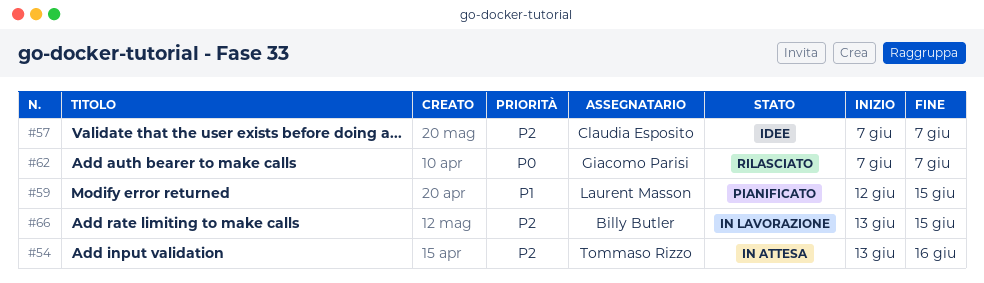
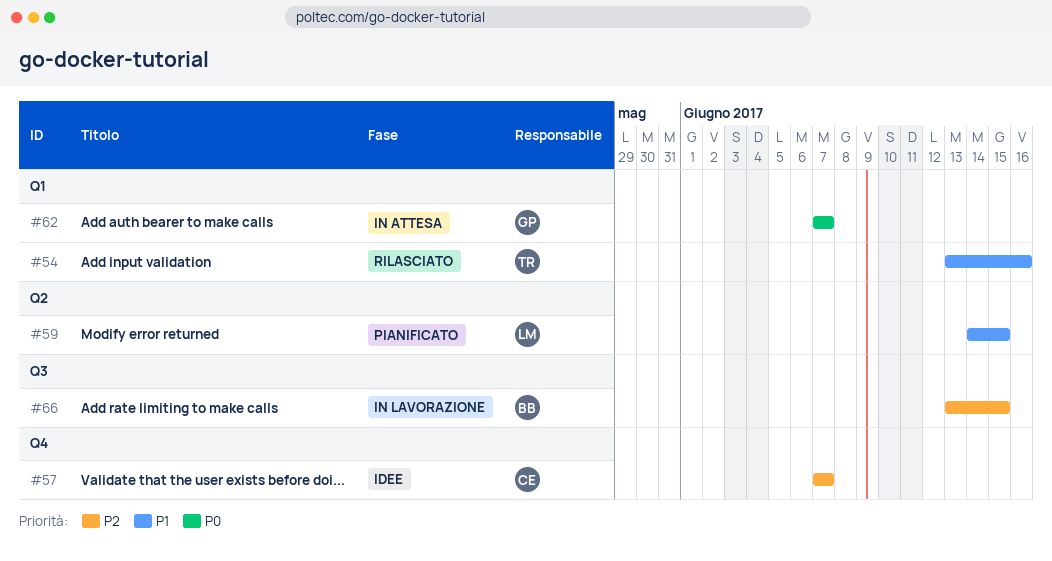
#54, status: In attesa -> Rilasciato
#54, priority: P2 -> P1
#59, start: Jun 12 -> Jun 14
#62, status: Rilasciato -> In attesa

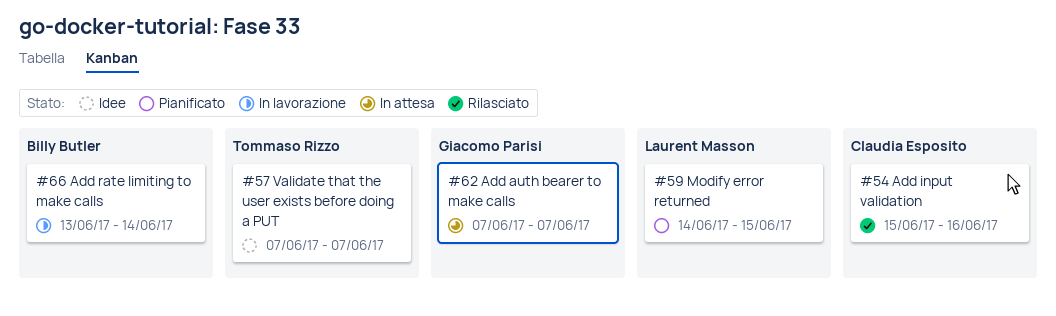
#54, owner: Tommaso Rizzo -> Claudia Esposito
#54, start: Jun 13 -> Jun 15
#57, owner: Claudia Esposito -> Tommaso Rizzo
#66, due: Jun 15 -> Jun 14

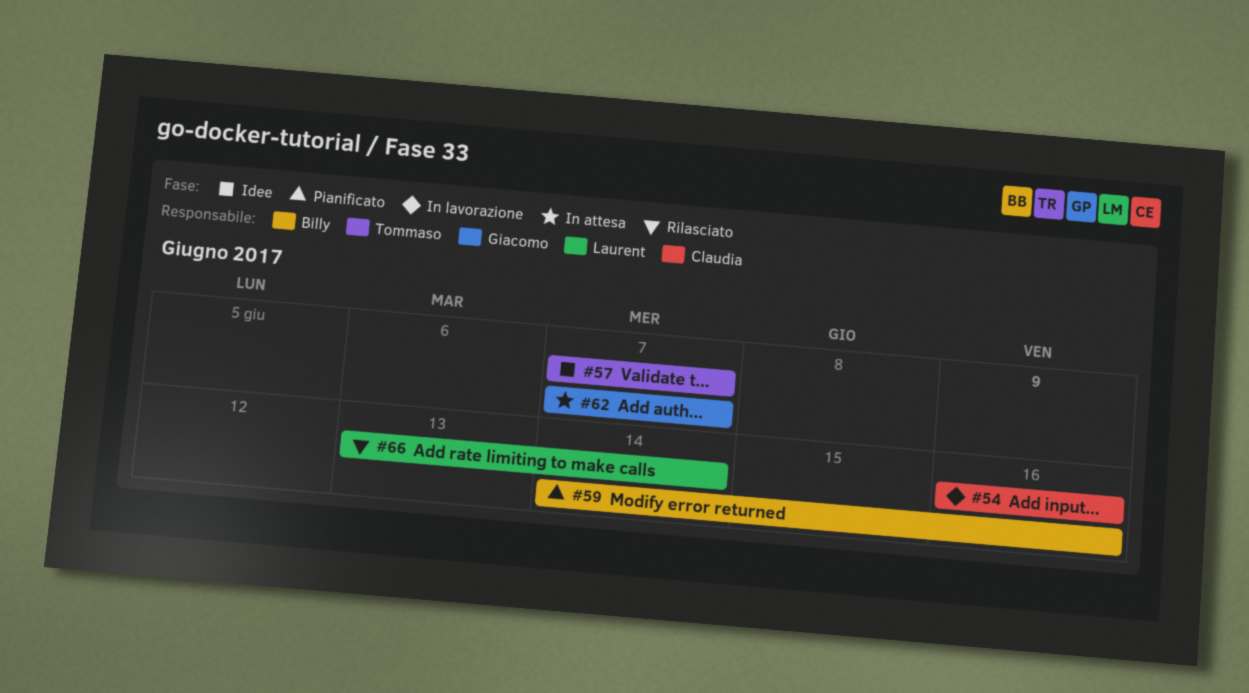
#54, status: Rilasciato -> In lavorazione
#54, start: Jun 15 -> Jun 16
#59, owner: Laurent Masson -> Billy Butler
#59, due: Jun 15 -> Jun 16
#66, status: In lavorazione -> Rilasciato
#66, owner: Billy Butler -> Laurent Masson

